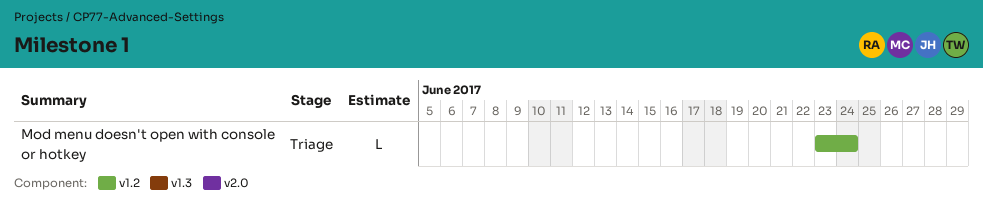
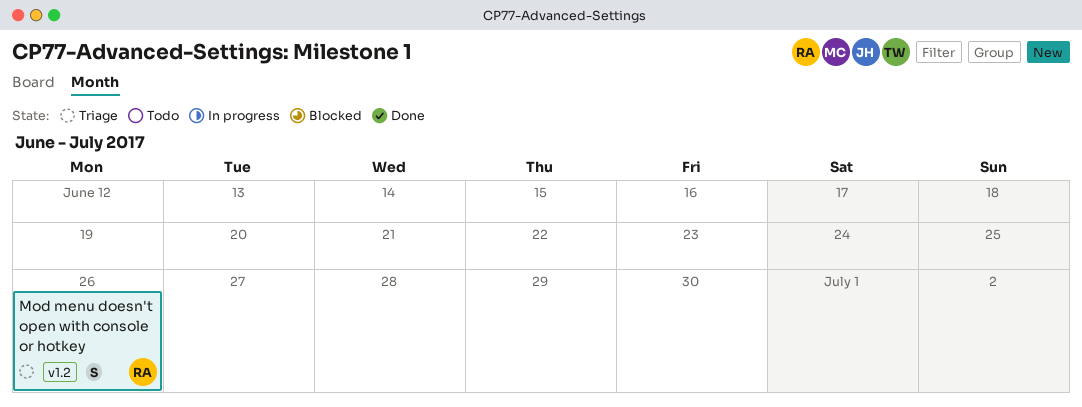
Mod menu doesn't open with console or hotkey, estimate: L -> S
Mod menu doesn't open with console or hotkey, due: Jun 24 -> Jun 26

